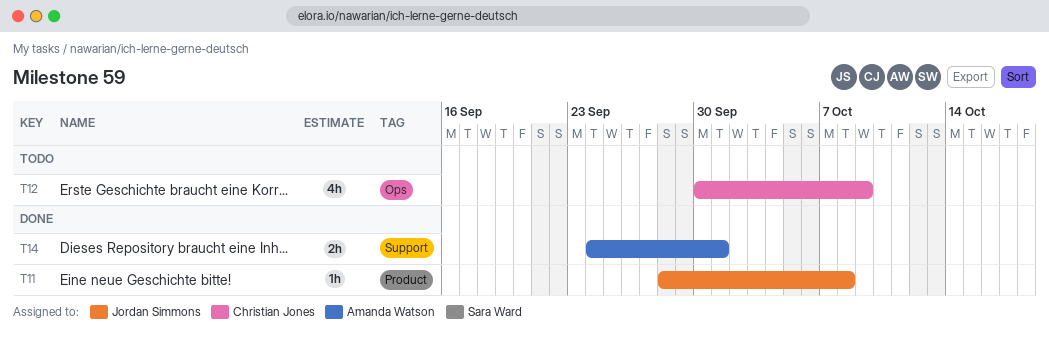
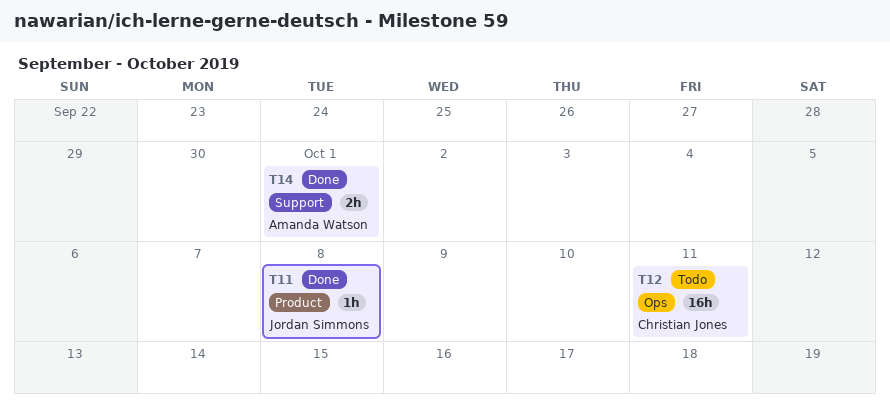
T12, estimate: 4h -> 16h
T12, due: Oct 9 -> Oct 11

